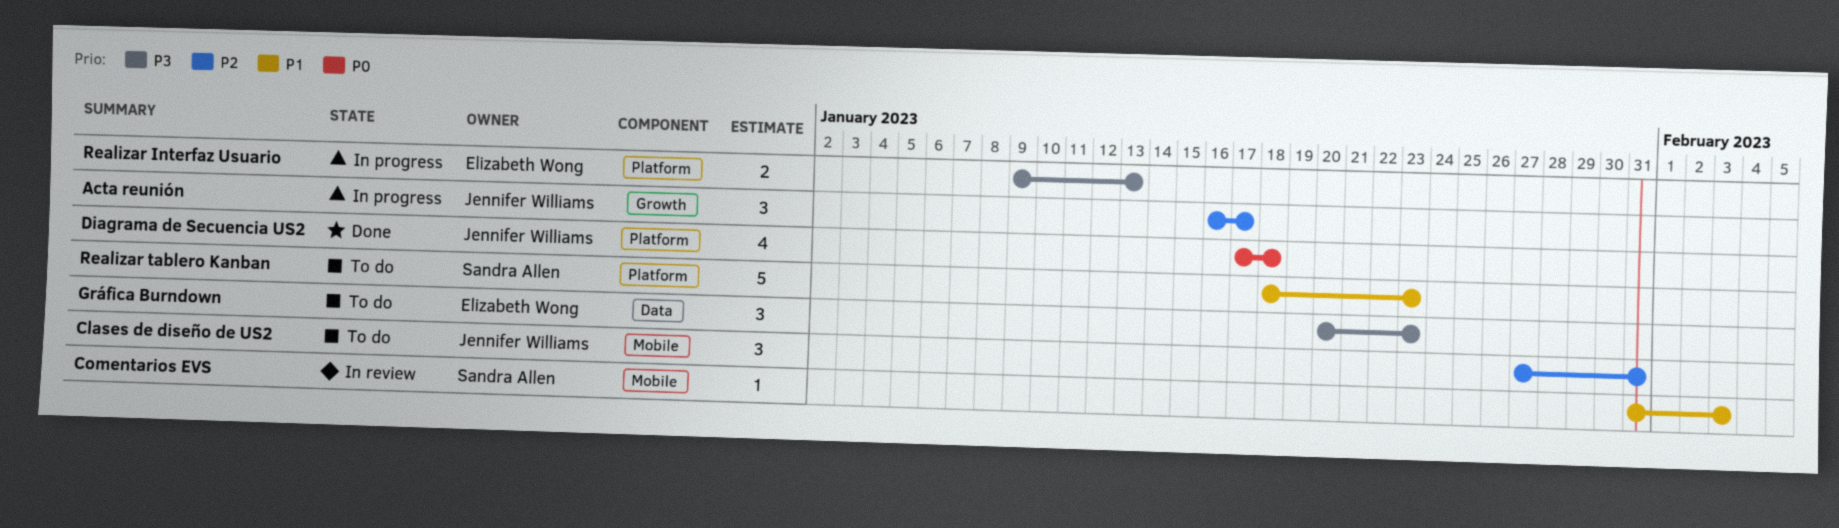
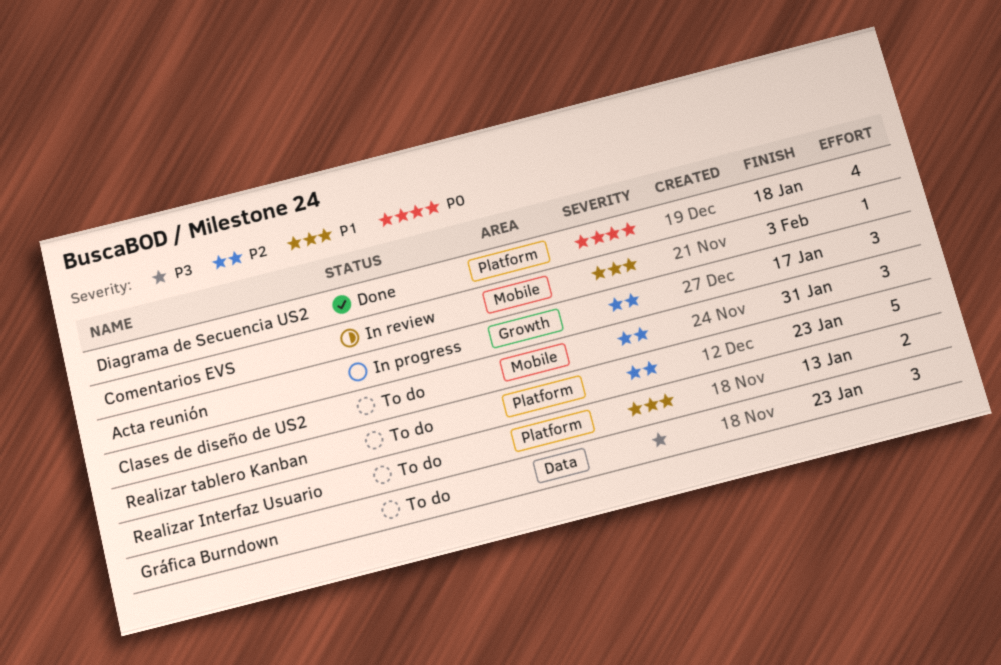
Realizar Interfaz Usuario, status: In progress -> To do
Realizar Interfaz Usuario, priority: P3 -> P1
Realizar tablero Kanban, priority: P1 -> P2

